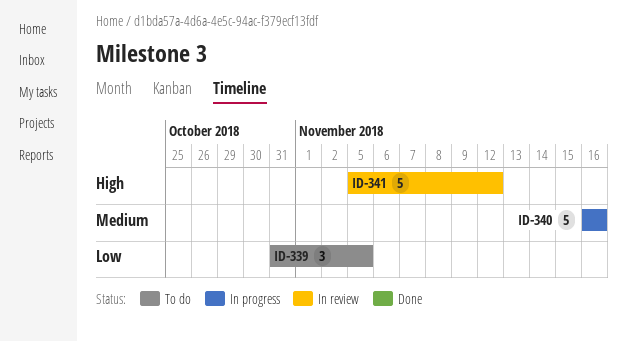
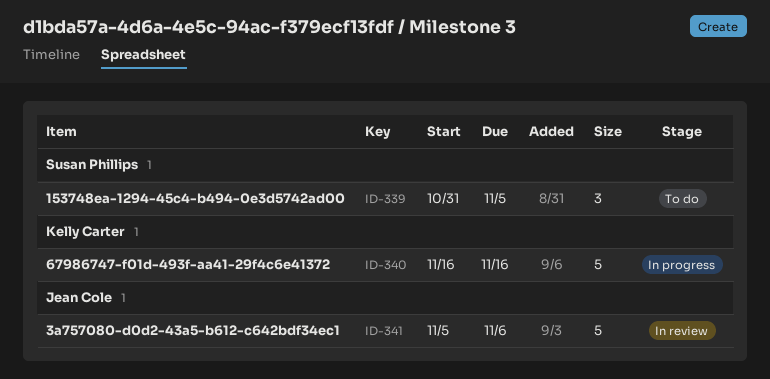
ID-341, due: Nov 12 -> Nov 6

